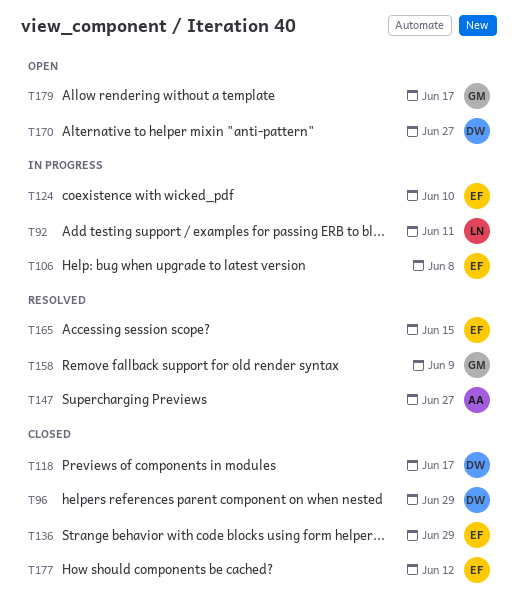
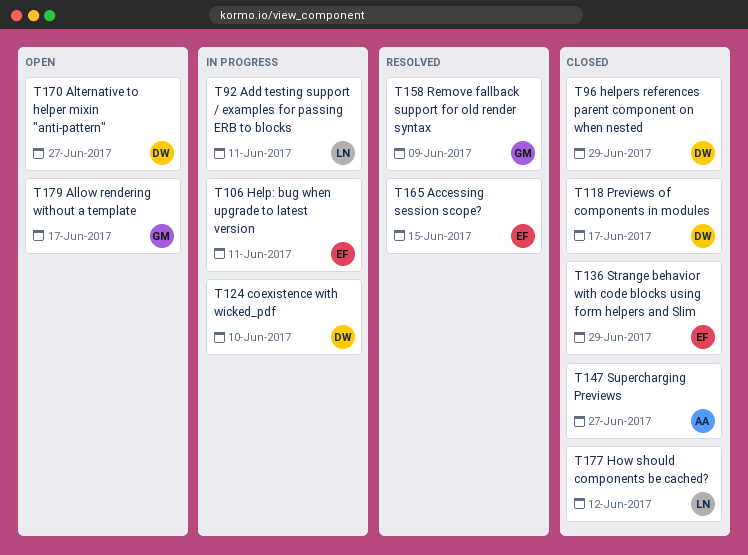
T106, due: Jun 8 -> Jun 11
T124, owner: EF -> DW
T147, status: Resolved -> Closed
T177, owner: EF -> LN

